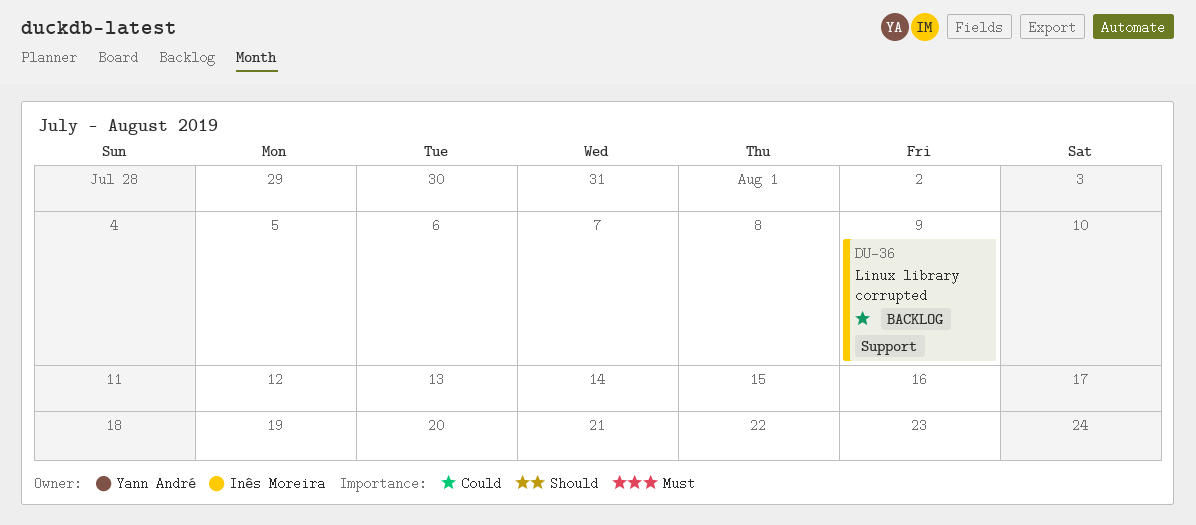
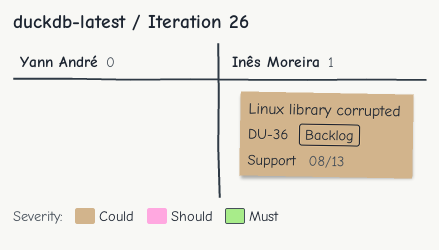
DU-36, due: Aug 9 -> Aug 13

